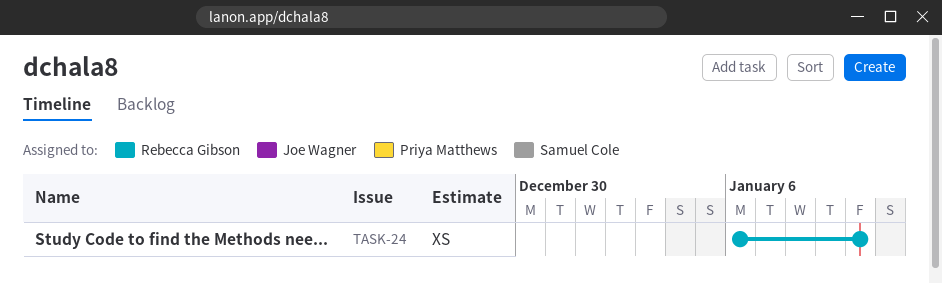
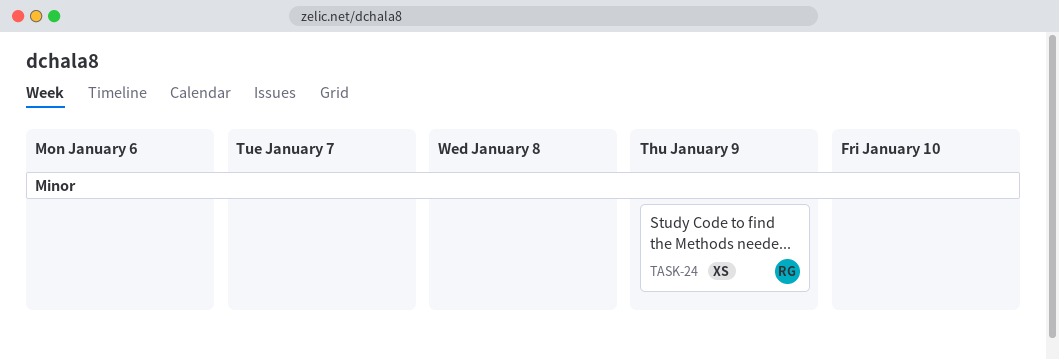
TASK-24, due: Jan 10 -> Jan 9

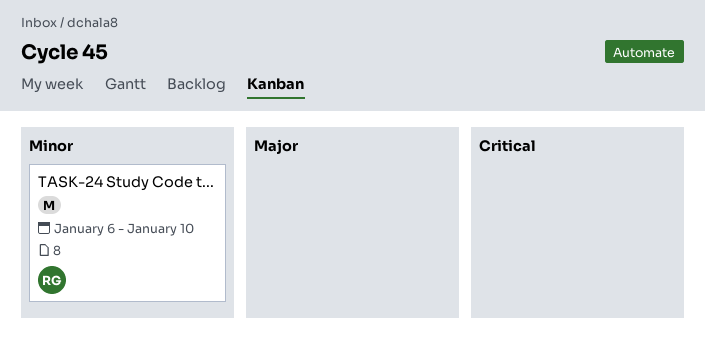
TASK-24, estimate: XS -> M
TASK-24, due: Jan 9 -> Jan 10

